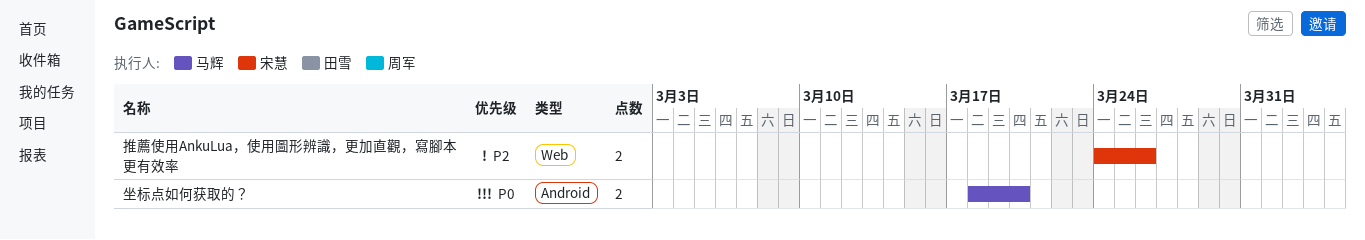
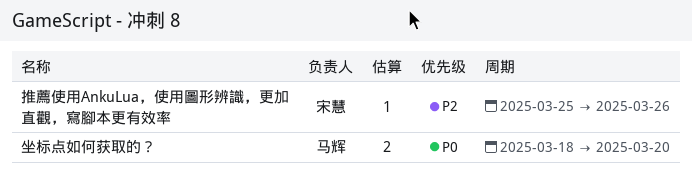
推薦使用AnkuLua，使用圖形辨識，更加直觀，寫腳本更有效率, estimate: 2 -> 1
推薦使用AnkuLua，使用圖形辨識，更加直觀，寫腳本更有效率, start: Mar 24 -> Mar 25

